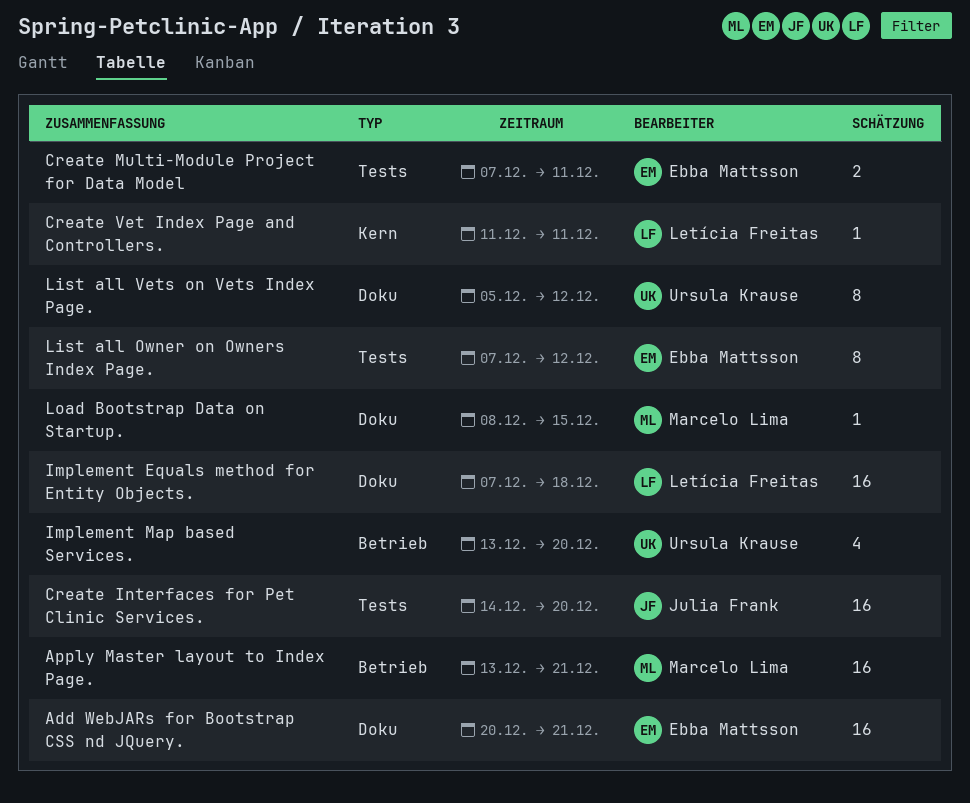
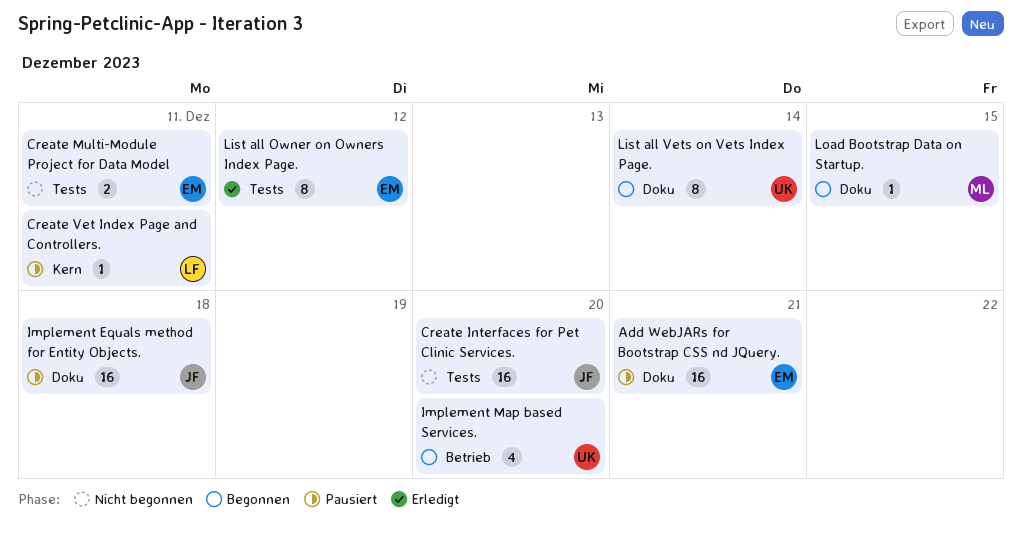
Apply Master layout to Index Page.: present -> none
Implement Equals method for Entity Objects., owner: Letícia Freitas -> Julia Frank
List all Vets on Vets Index Page., due: Dec 12 -> Dec 14

